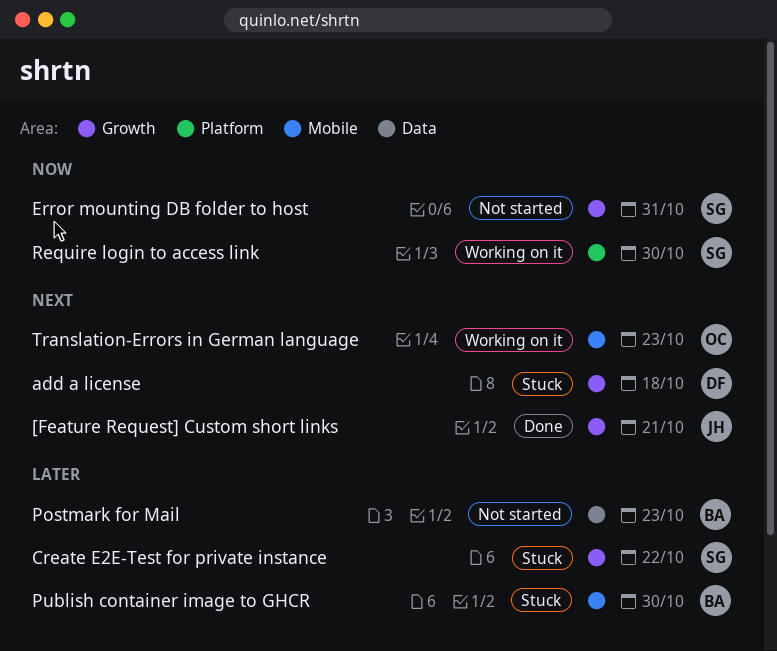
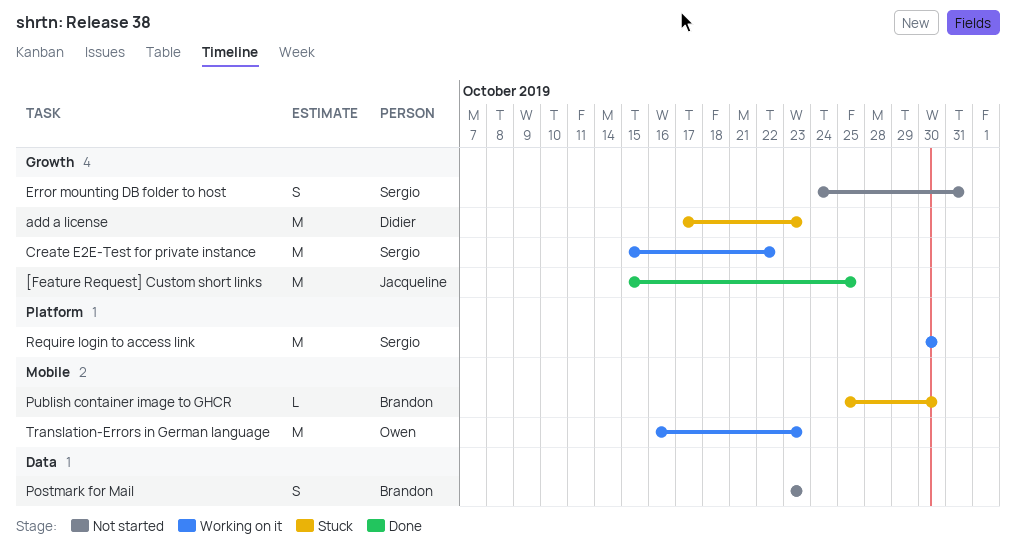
[Feature Request] Custom short links, due: Oct 21 -> Oct 25
add a license, due: Oct 18 -> Oct 23
Create E2E-Test for private instance, status: Stuck -> Working on it

